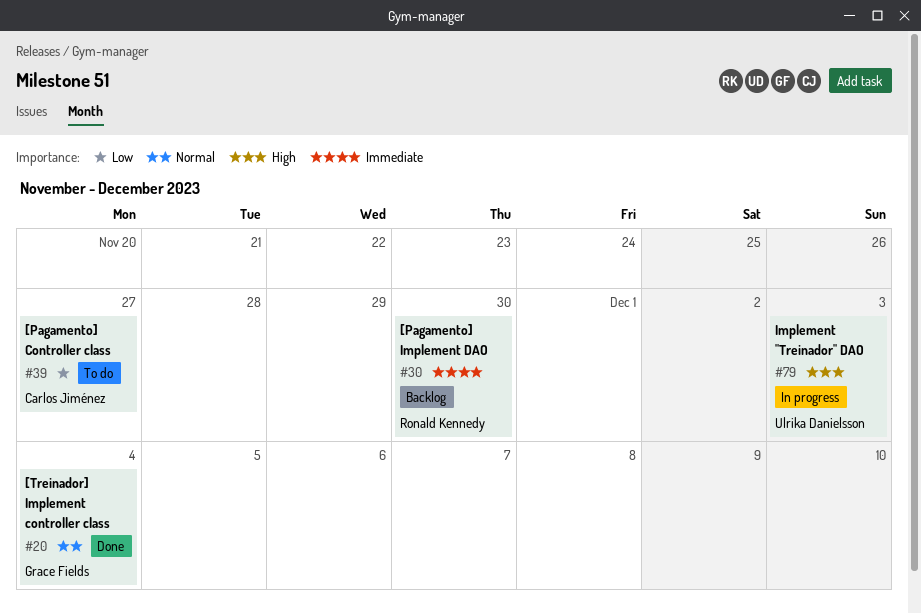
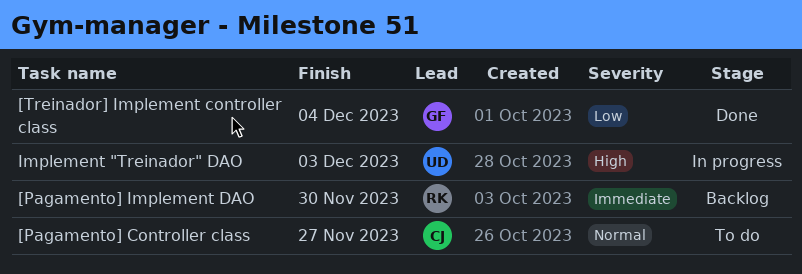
[Pagamento] Controller class, priority: Low -> Normal
[Treinador] Implement controller class, priority: Normal -> Low

